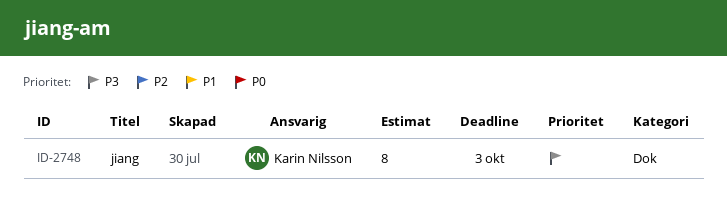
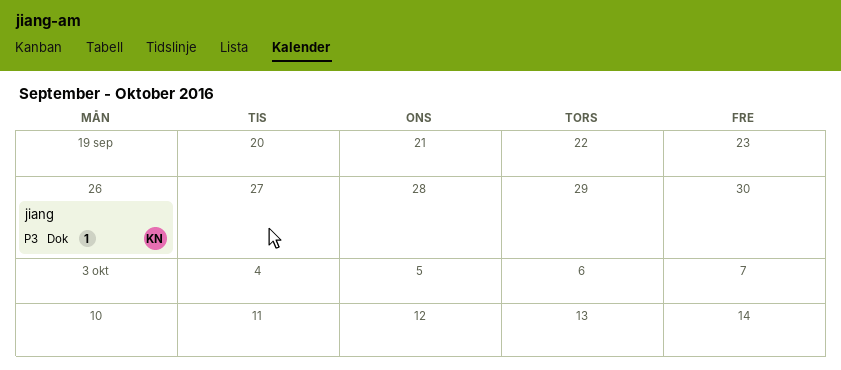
jiang, estimate: 8 -> 1
jiang, due: Oct 3 -> Sep 26

